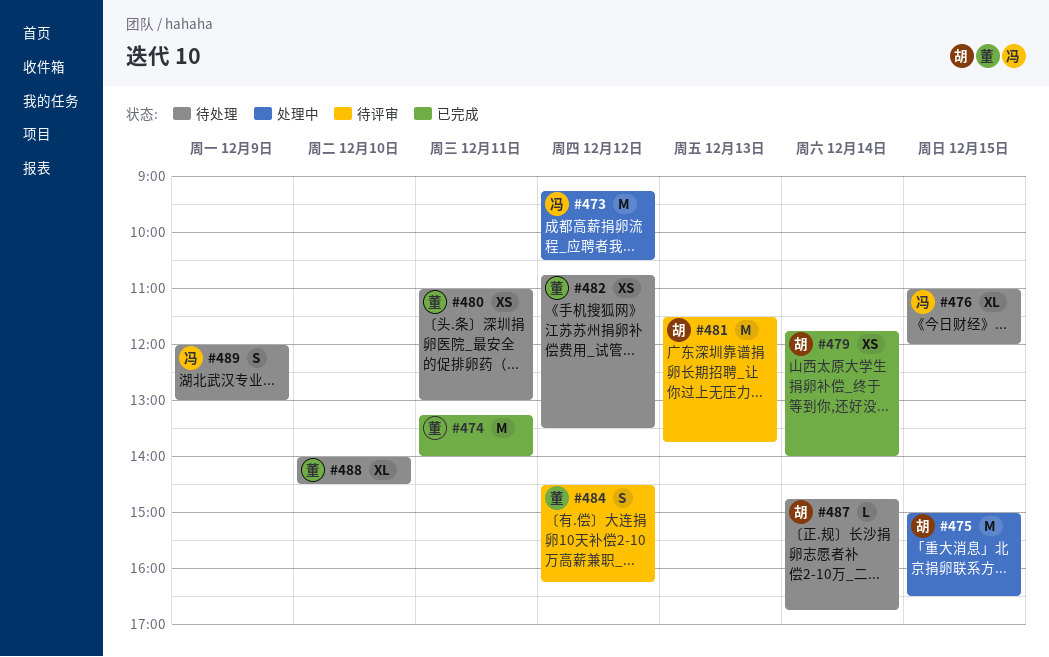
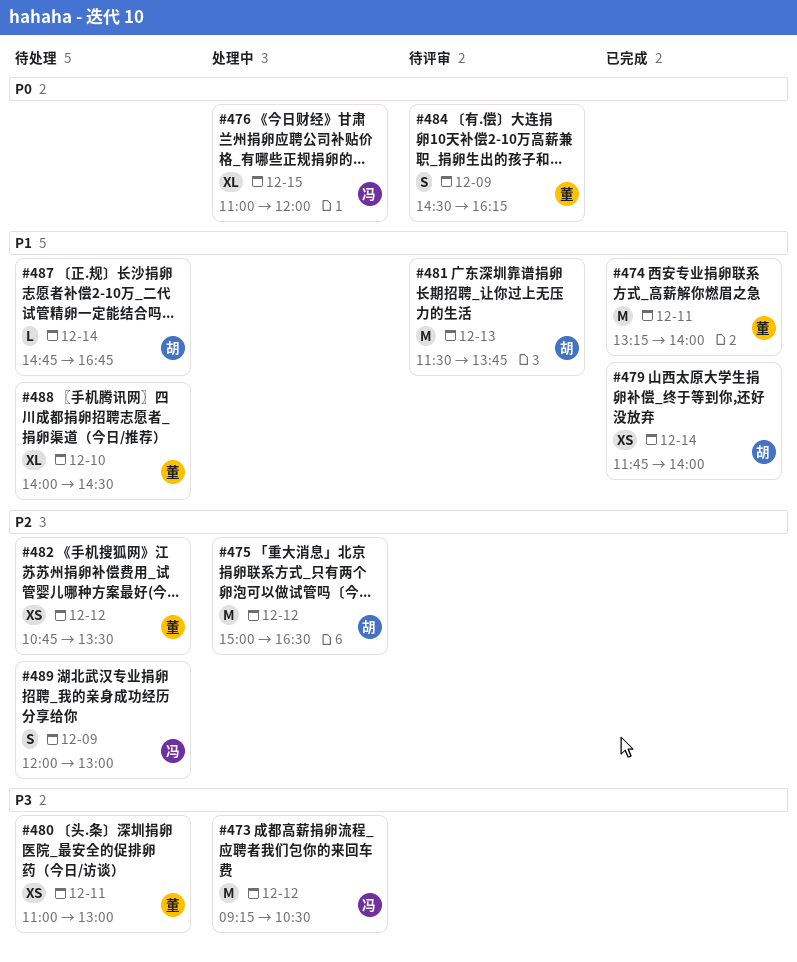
#475, day: Dec 15 -> Dec 12
#476, status: 待处理 -> 处理中
#484, day: Dec 12 -> Dec 9

